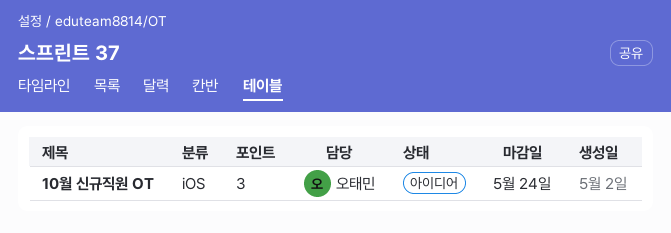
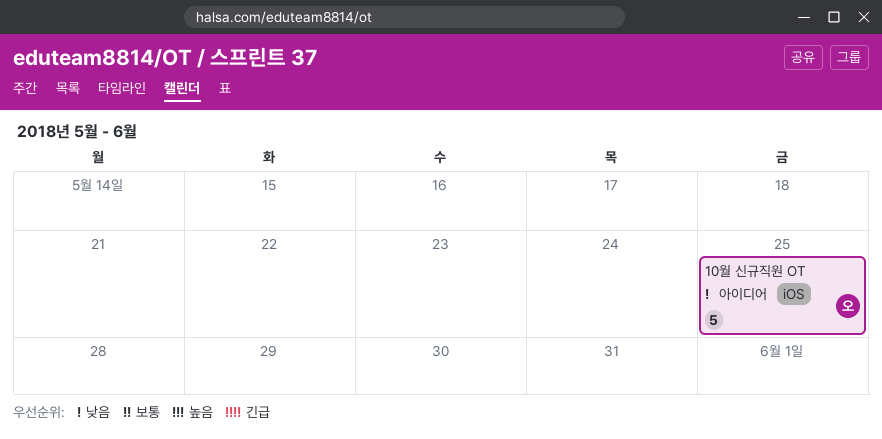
10월 신규직원 OT, estimate: 3 -> 5
10월 신규직원 OT, due: May 24 -> May 25

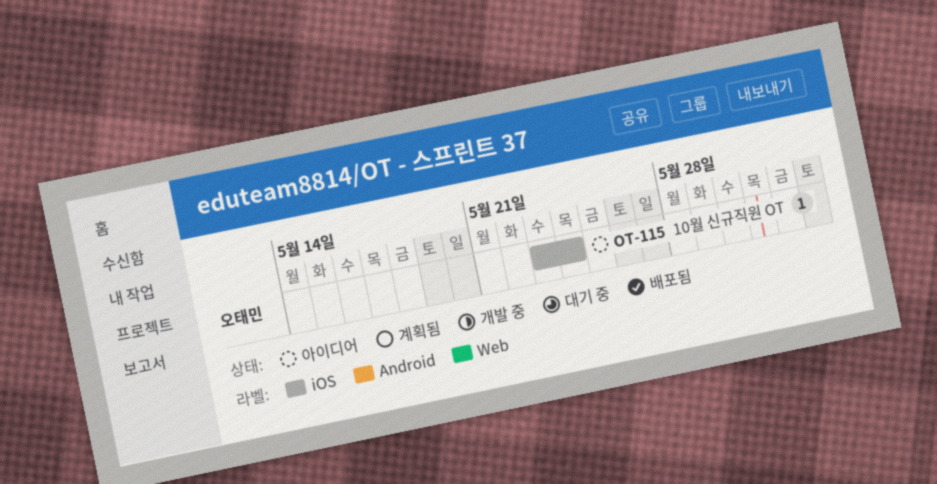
10월 신규직원 OT, estimate: 5 -> 1
10월 신규직원 OT, due: May 25 -> May 24

